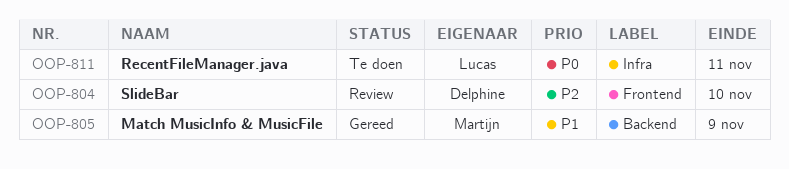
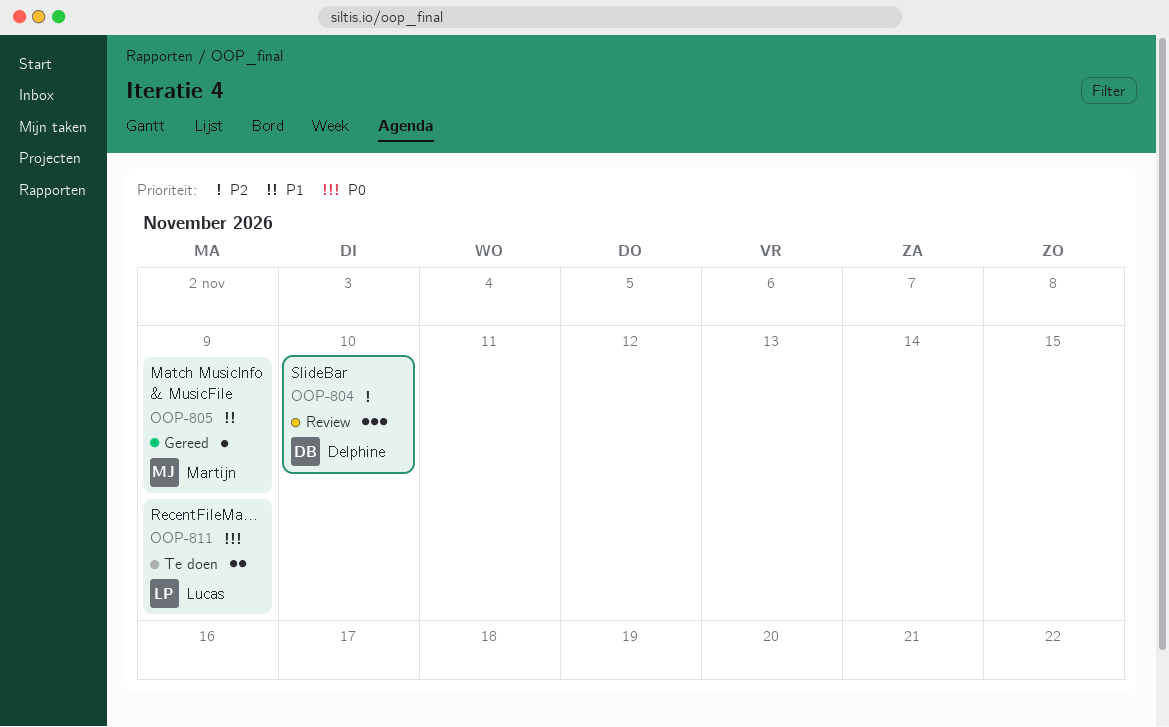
OOP-811, due: Nov 11 -> Nov 9

